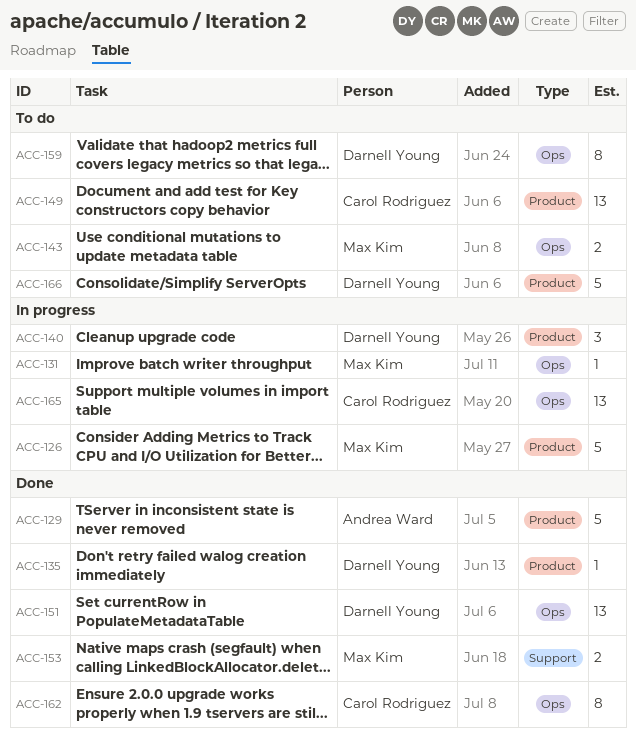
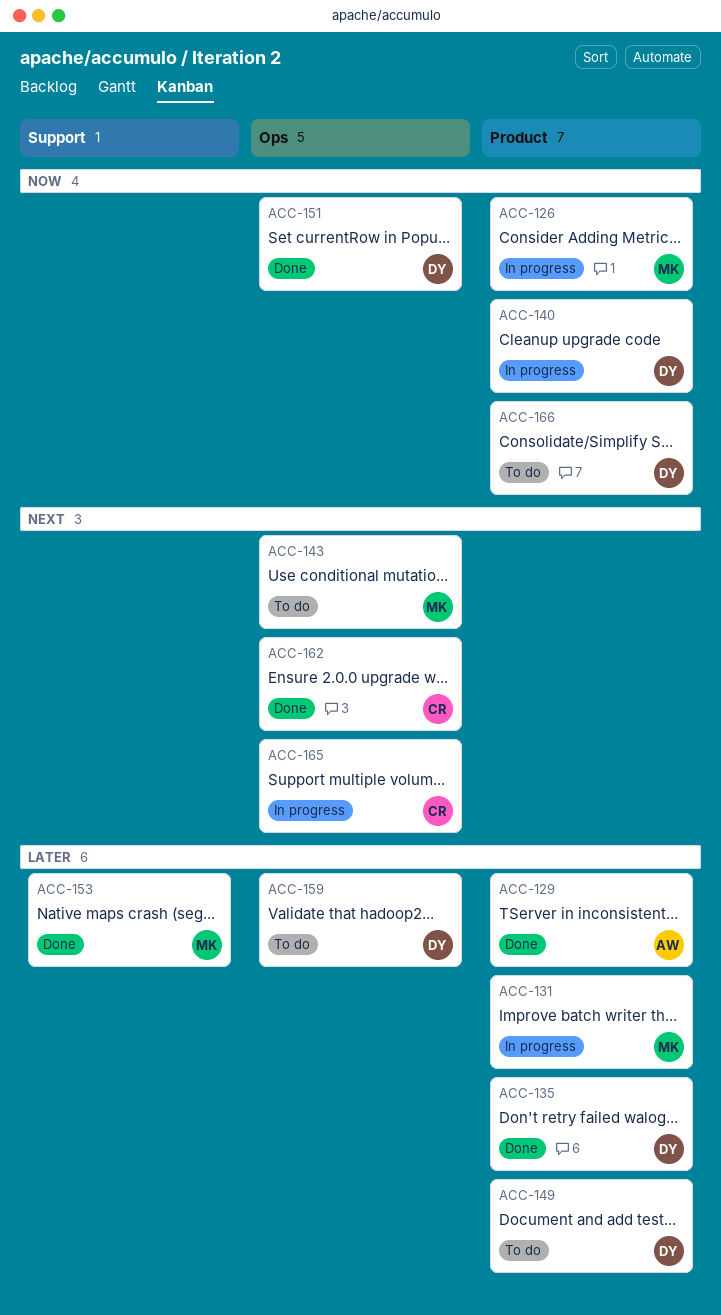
ACC-131, label: Ops -> Product
ACC-149, owner: Carol Rodriguez -> Darnell Young

